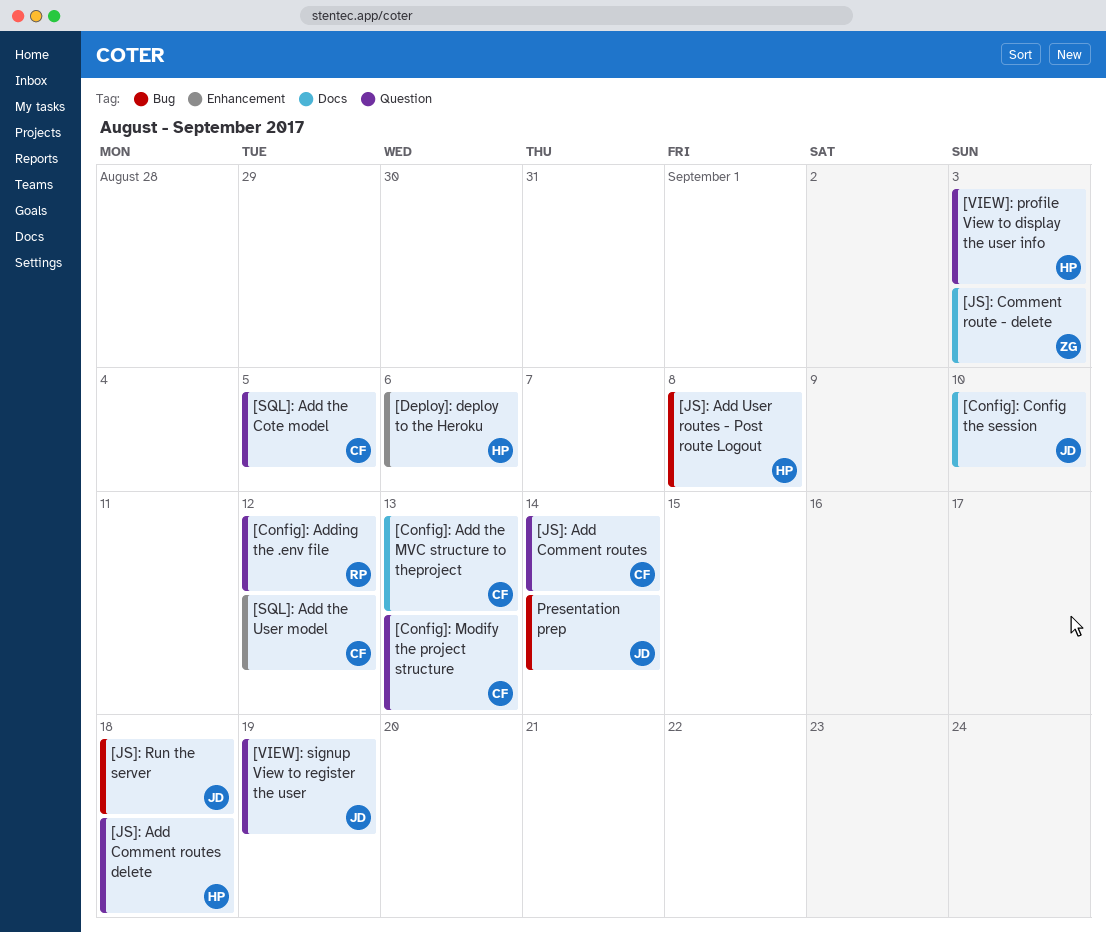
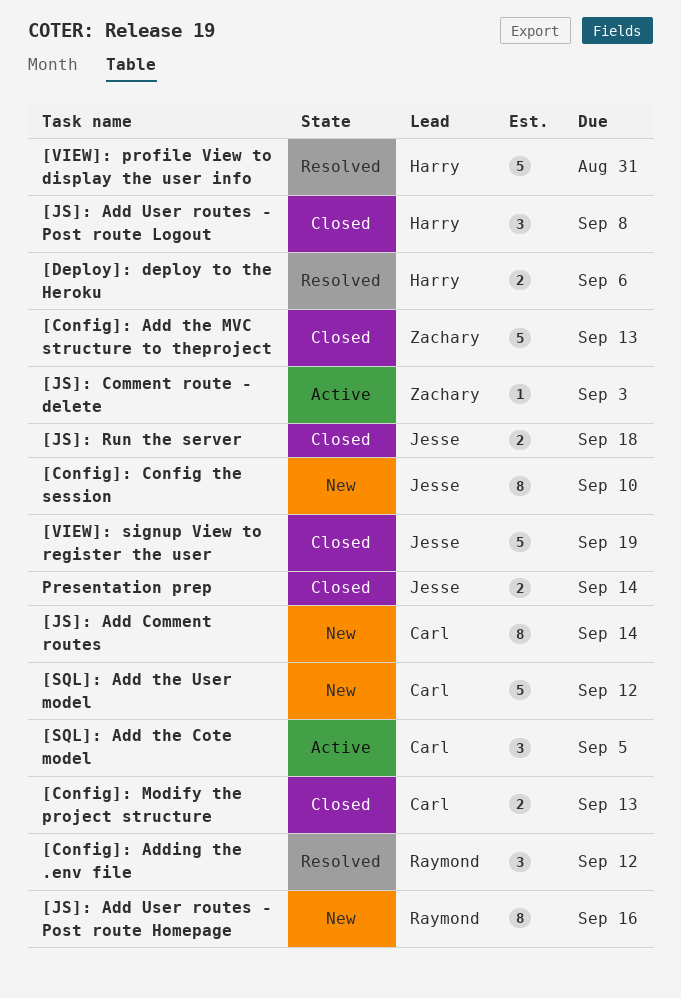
[Config]: Add the MVC structure to theproject, owner: Carl -> Zachary
[JS]: Add Comment routes delete: present -> none
[JS]: Add User routes - Post route Homepage: none -> present
[VIEW]: profile View to display the user info, due: Sep 3 -> Aug 31

